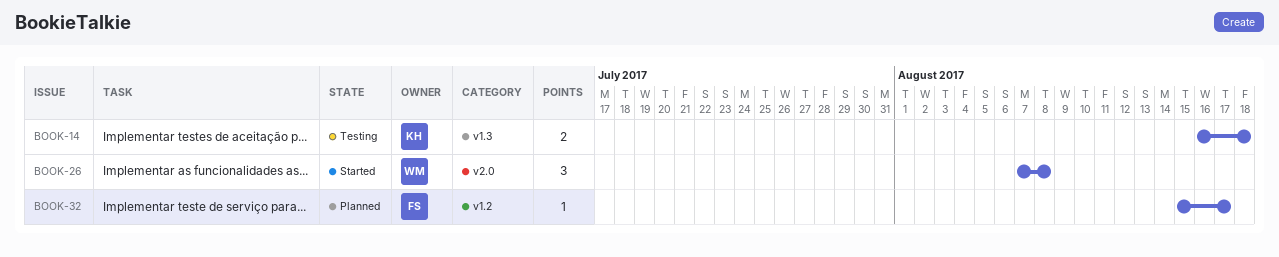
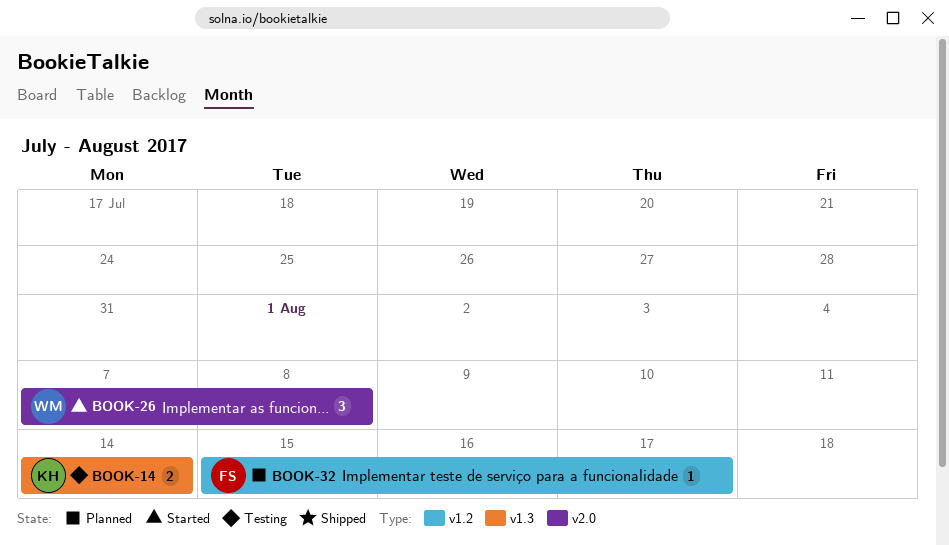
BOOK-14, start: Aug 16 -> Aug 14
BOOK-14, due: Aug 18 -> Aug 14

